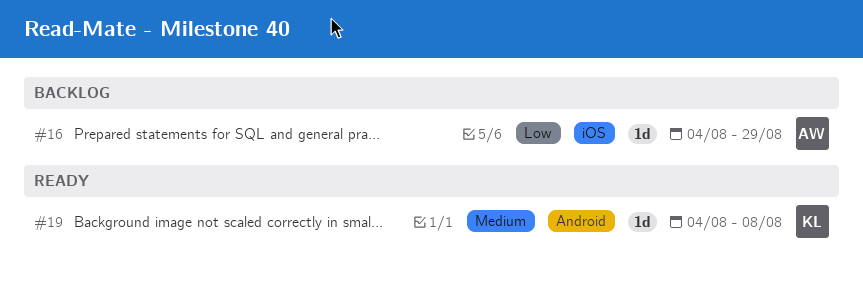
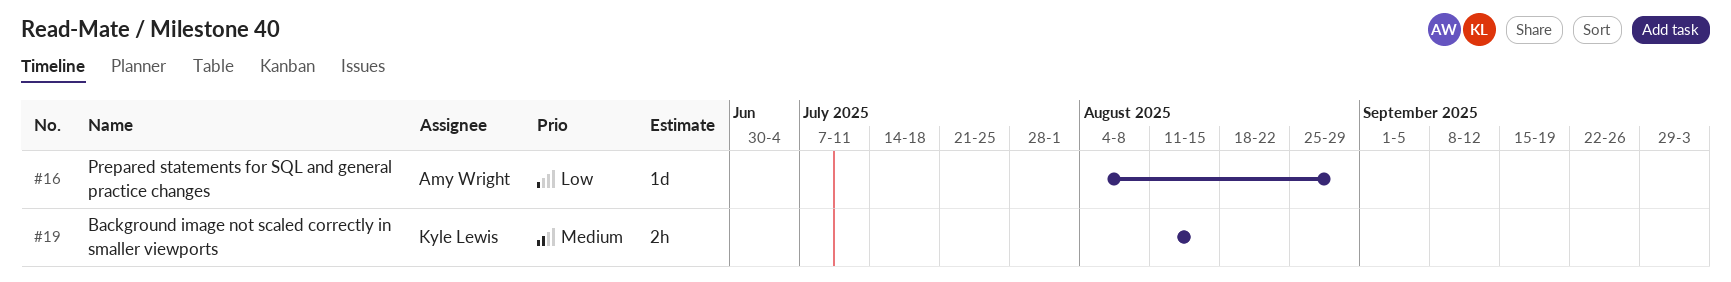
#19, estimate: 1d -> 2h
#19, start: Aug 4 -> Aug 11
#19, due: Aug 8 -> Aug 15

